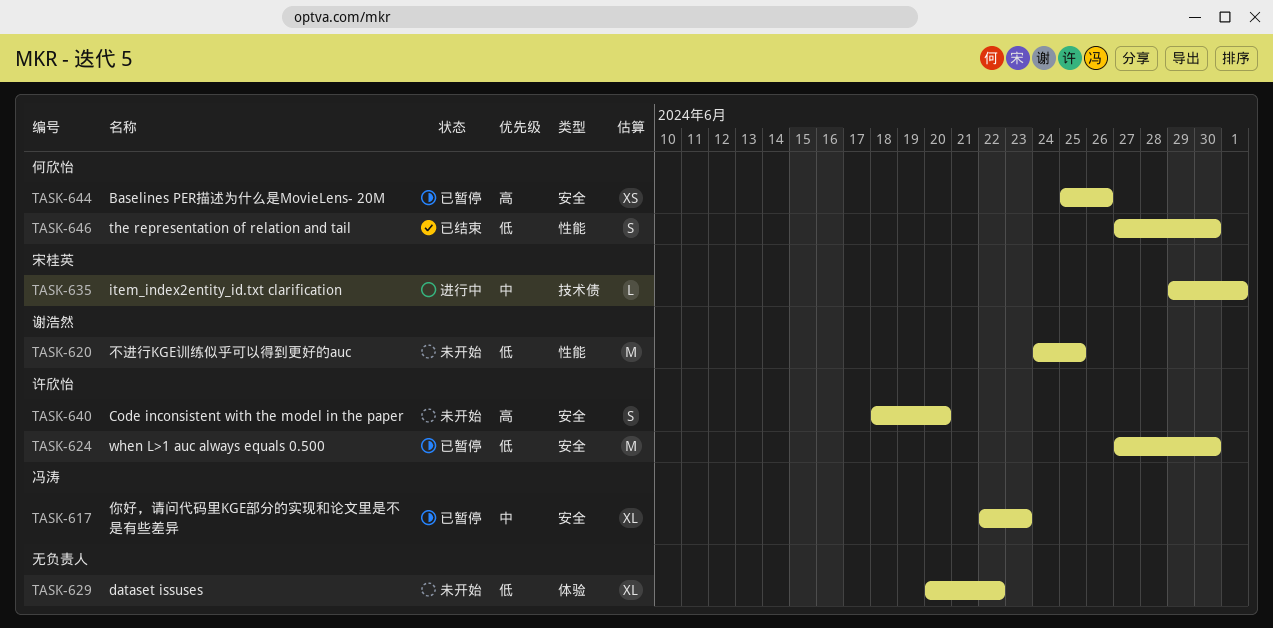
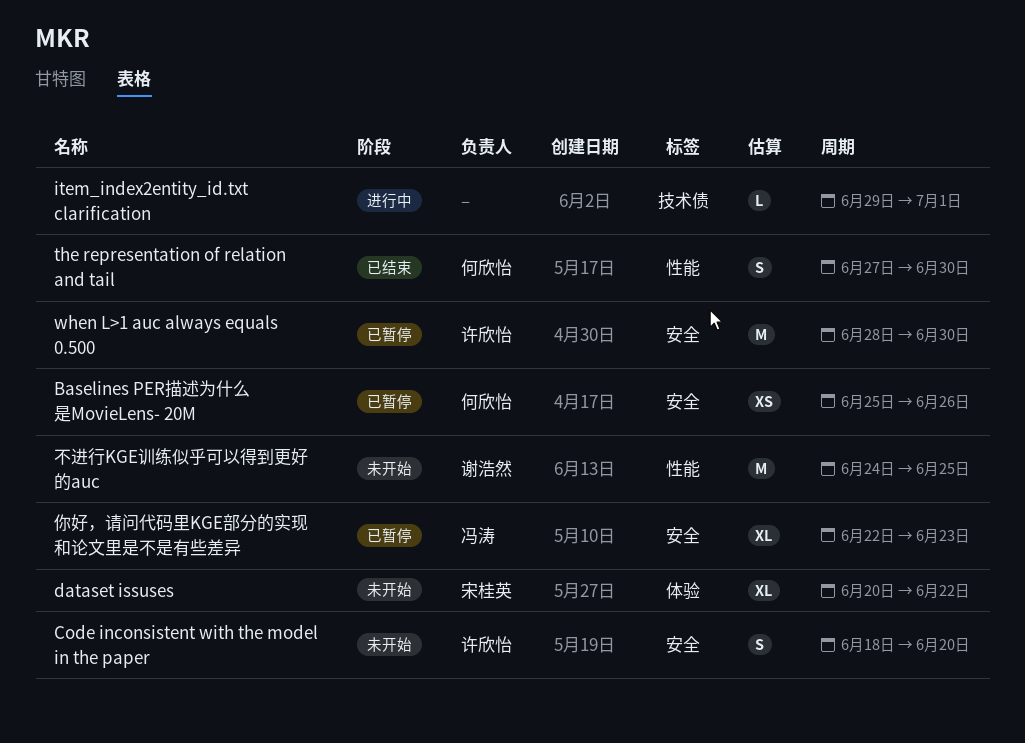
dataset issuses, owner: none -> 宋桂英
item_index2entity_id.txt clarification, owner: 宋桂英 -> none
when L>1 auc always equals 0.500, start: Jun 27 -> Jun 28

